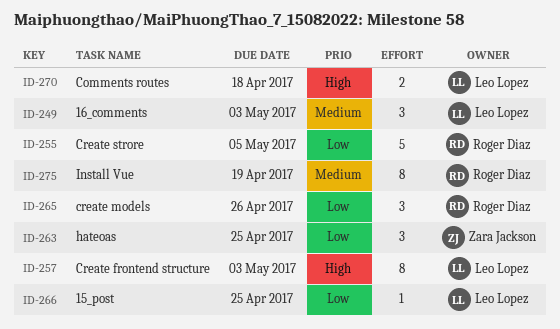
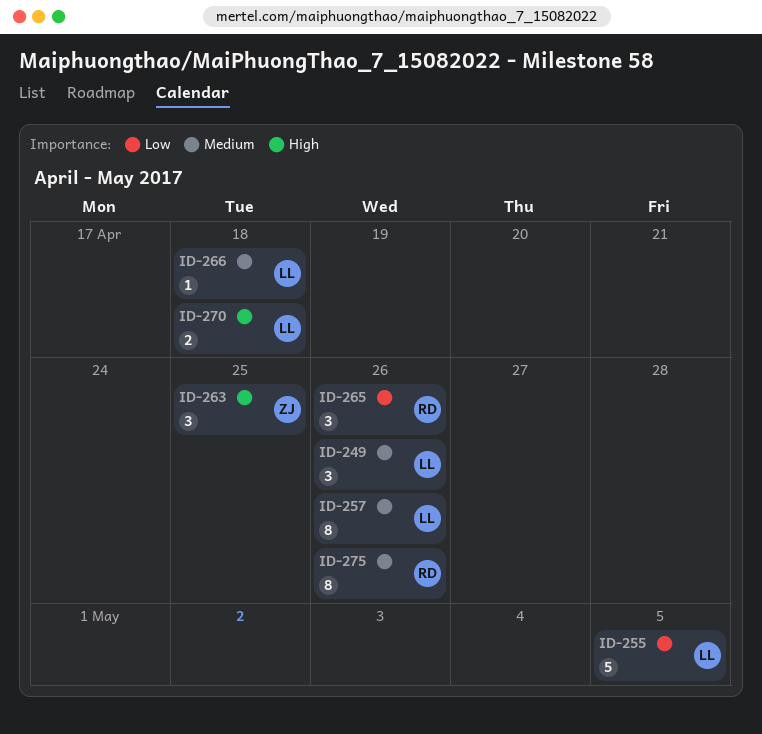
ID-249, due: May 3 -> Apr 26
ID-255, owner: Roger Diaz -> Leo Lopez
ID-257, priority: High -> Medium
ID-257, due: May 3 -> Apr 26
ID-263, priority: Low -> High
ID-266, priority: Low -> Medium
ID-266, due: Apr 25 -> Apr 18
ID-275, due: Apr 19 -> Apr 26

